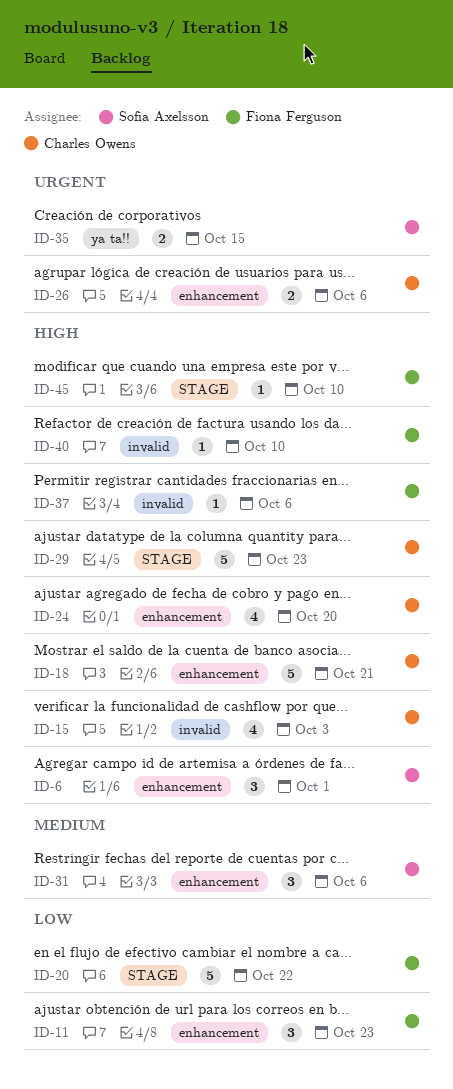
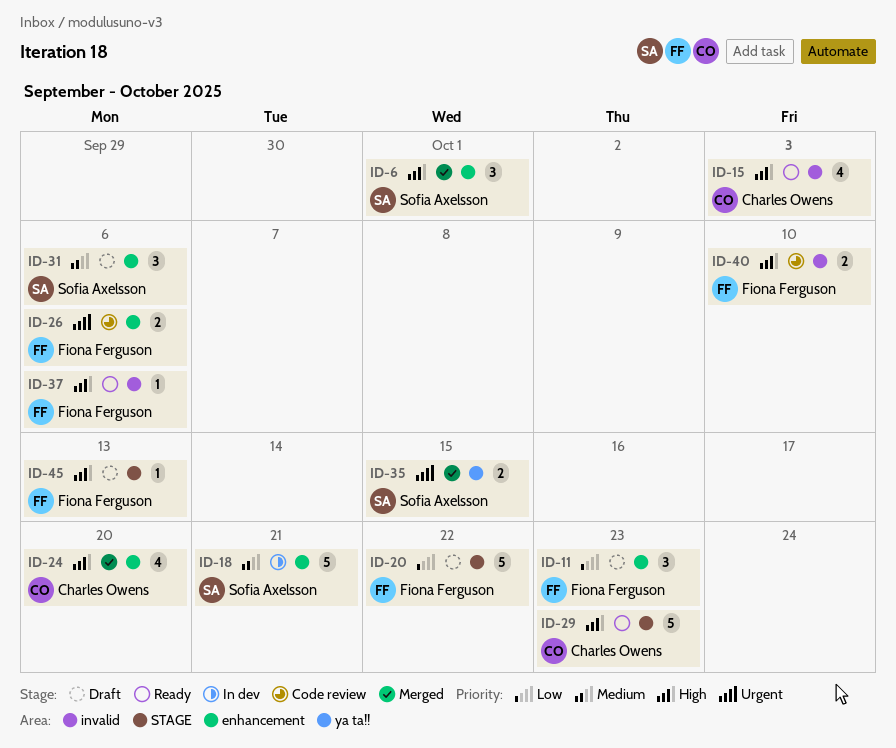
ID-18, owner: Charles Owens -> Sofia Axelsson
ID-18, priority: High -> Medium
ID-26, owner: Charles Owens -> Fiona Ferguson
ID-40, estimate: 1 -> 2
ID-45, due: Oct 10 -> Oct 13

